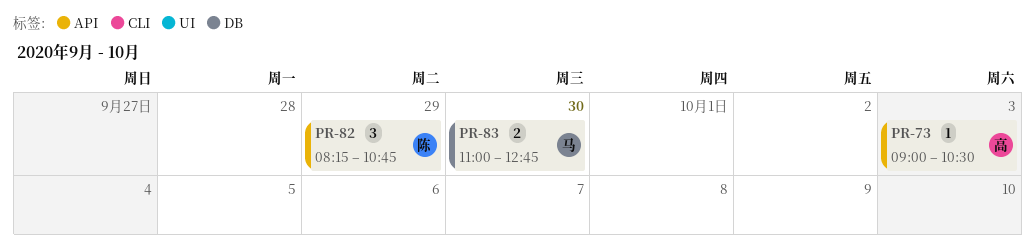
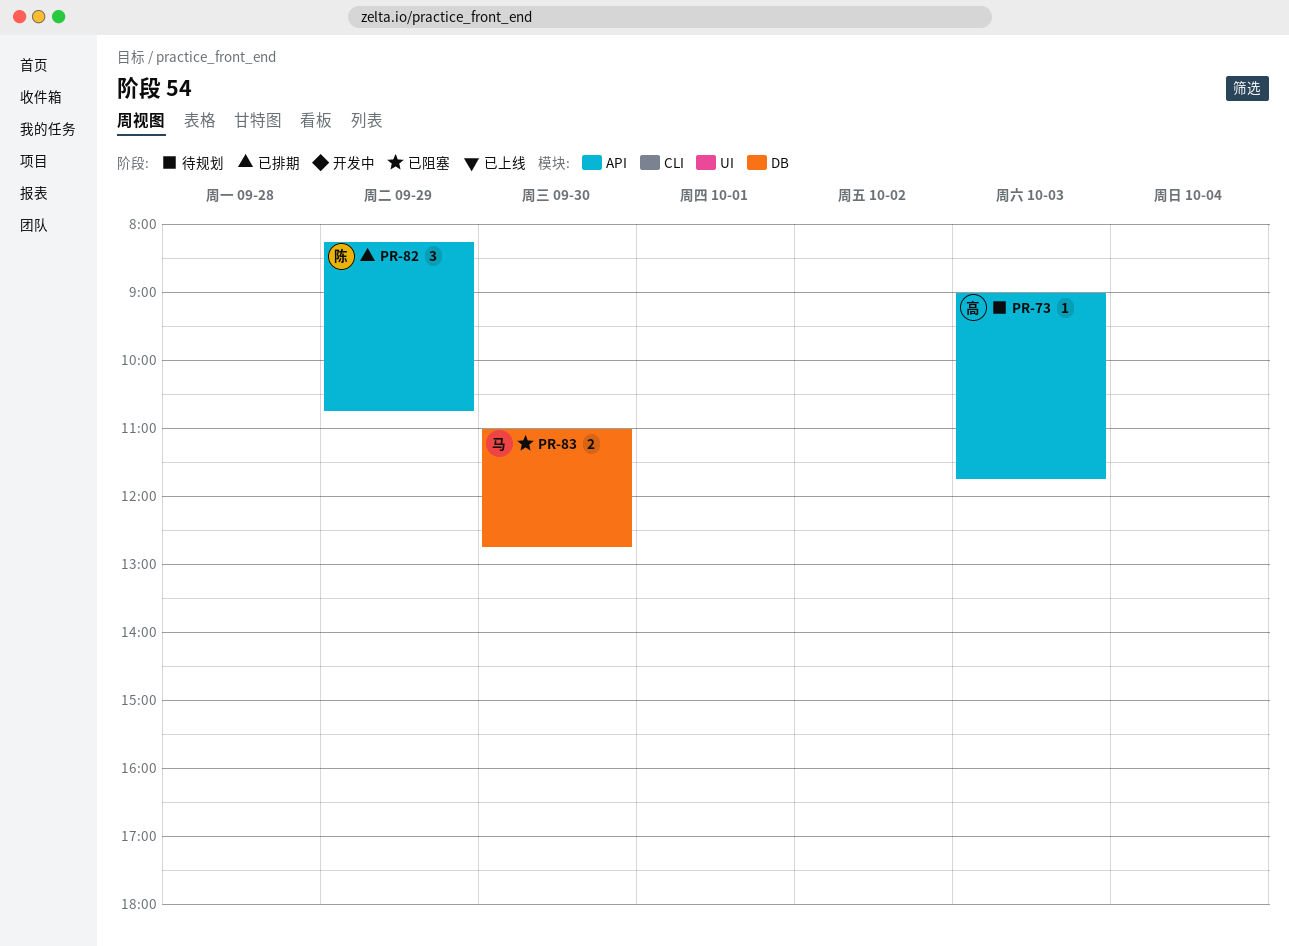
PR-73, ends: 10:30 -> 11:45

